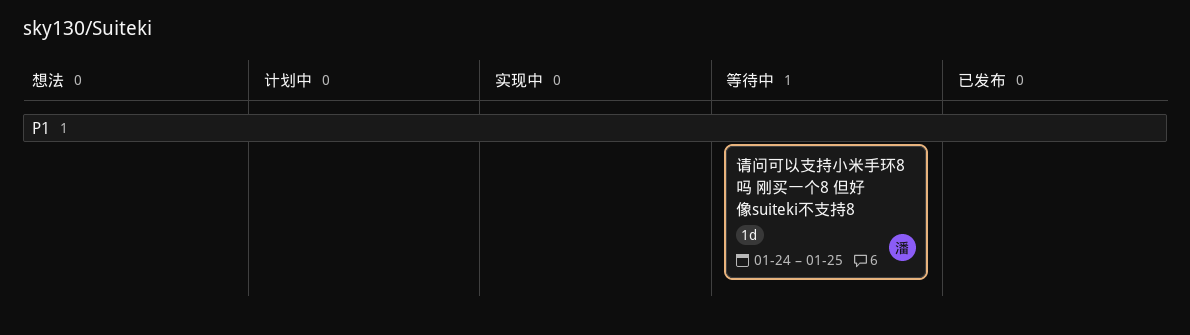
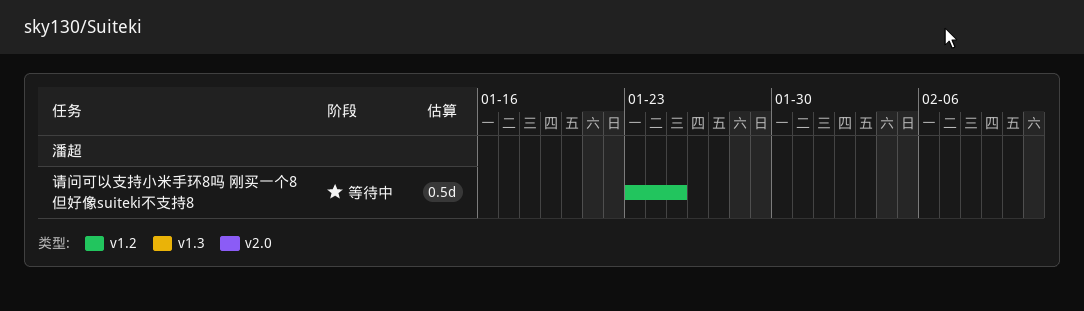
请问可以支持小米手环8吗 刚买一个8 但好像suiteki不支持8, estimate: 1d -> 0.5d
请问可以支持小米手环8吗 刚买一个8 但好像suiteki不支持8, start: Jan 24 -> Jan 23

